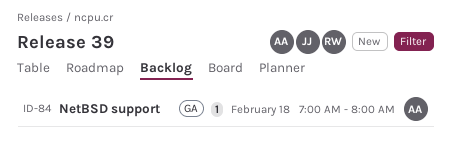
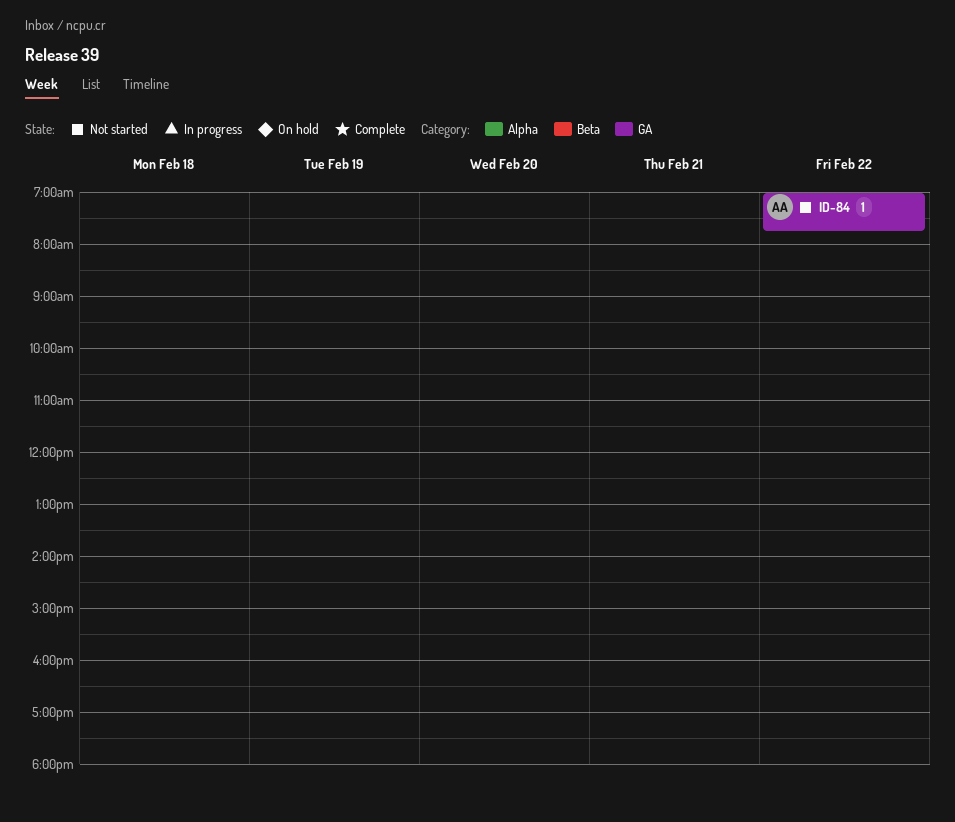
ID-84, day: Feb 18 -> Feb 22
ID-84, ends: 08:00 -> 07:45

